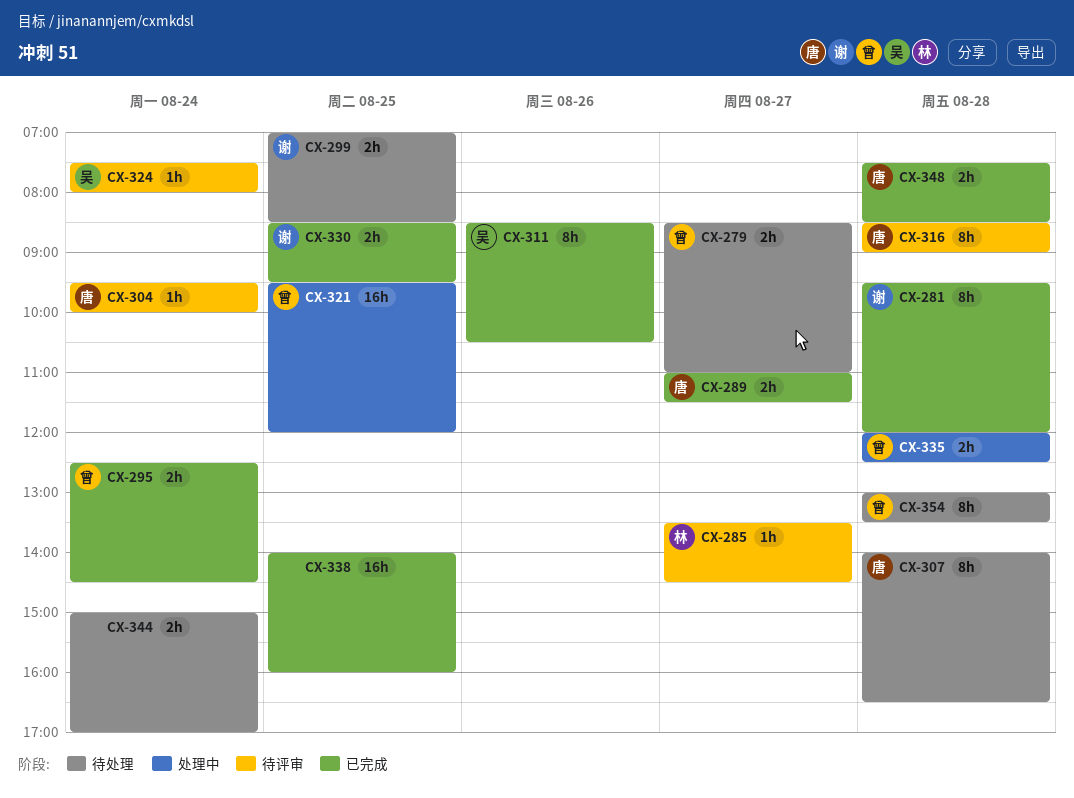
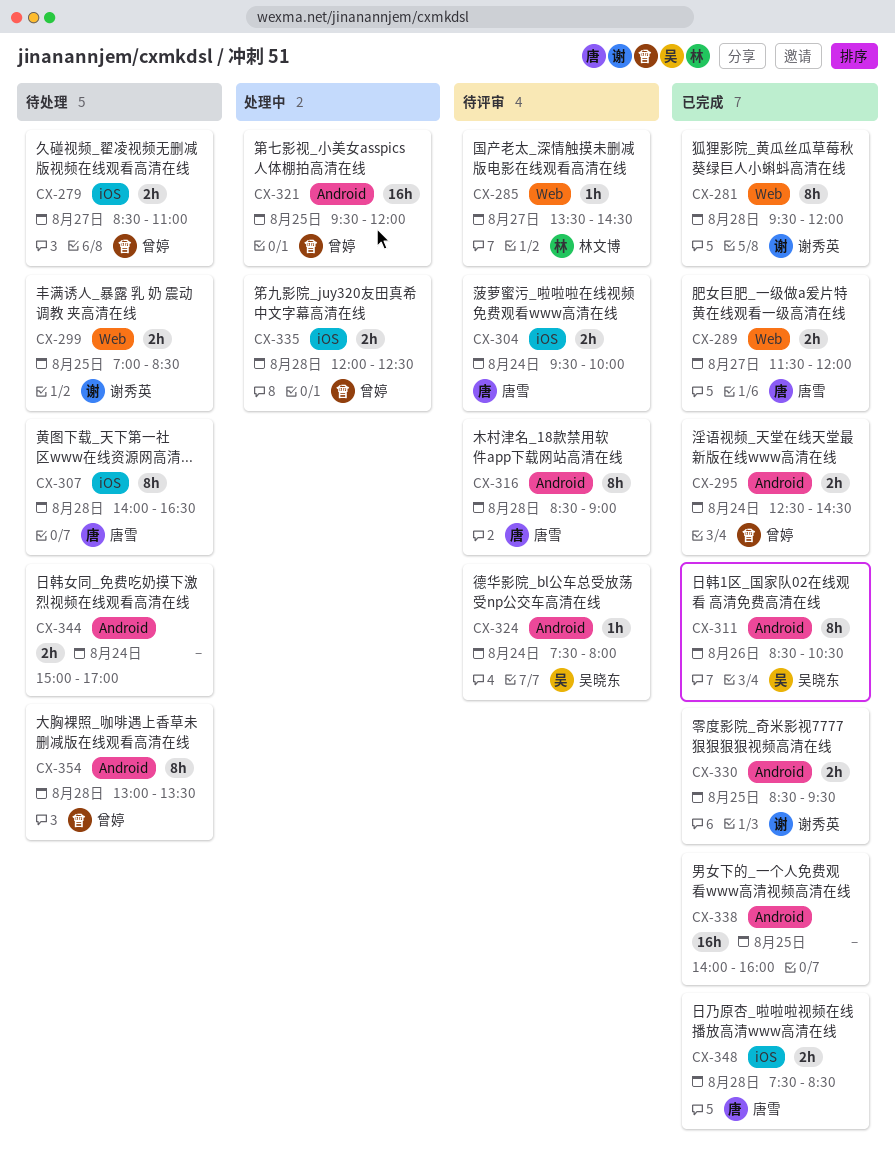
CX-289, begins: 11:00 -> 11:30
CX-289, ends: 11:30 -> 12:00
CX-304, estimate: 1h -> 2h

